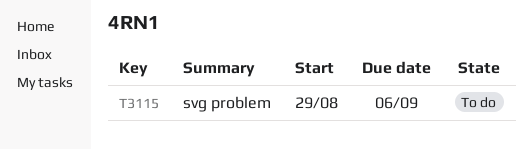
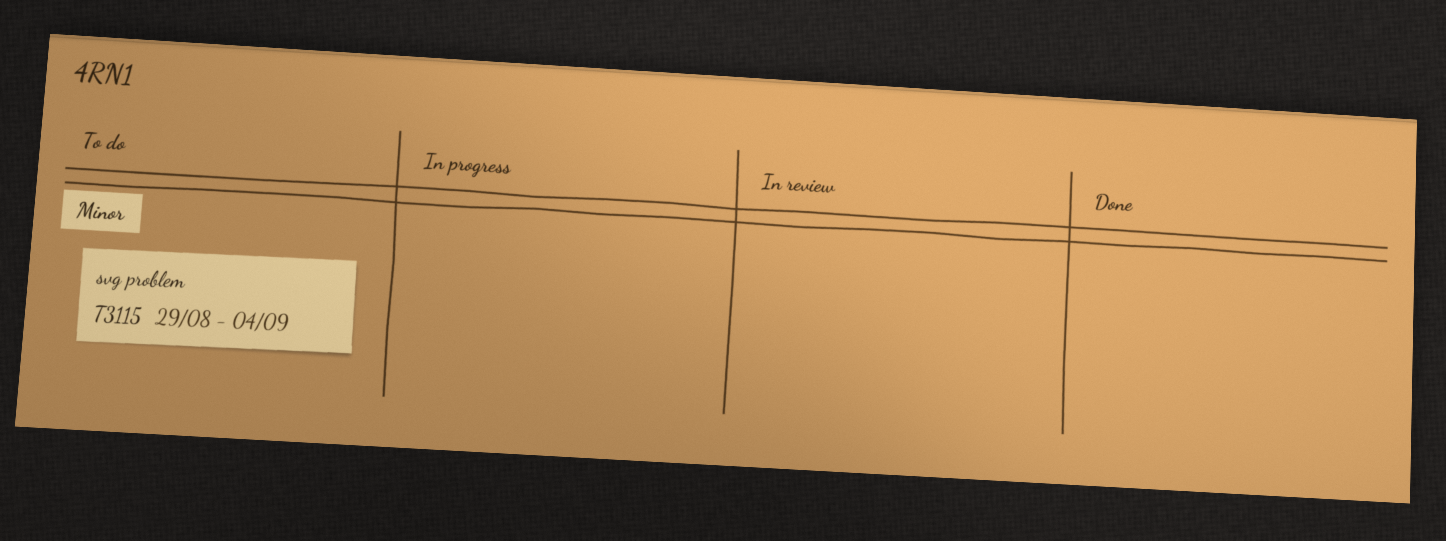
T3115, due: Sep 6 -> Sep 4

